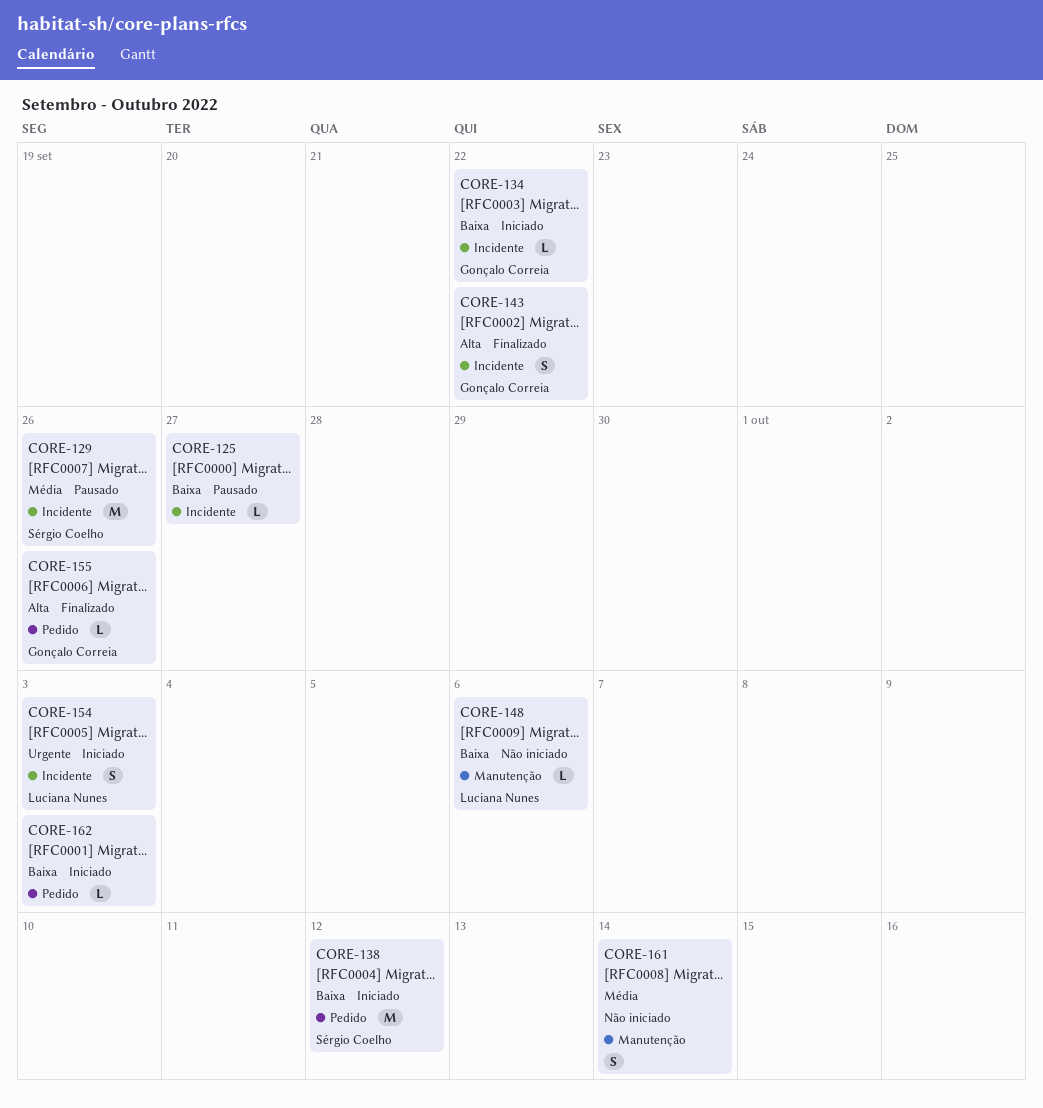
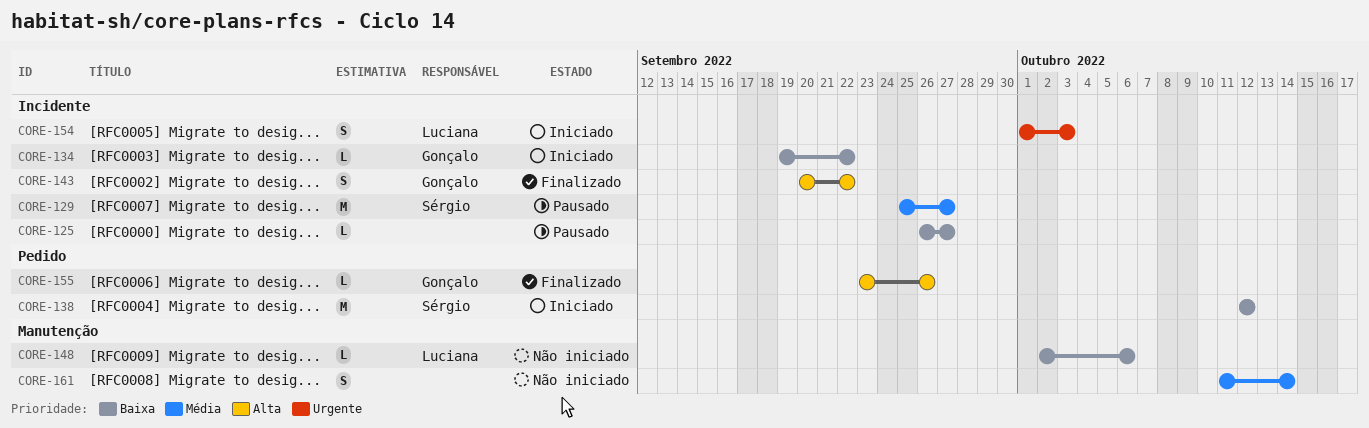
CORE-129, due: Sep 26 -> Sep 27
CORE-162: present -> none

